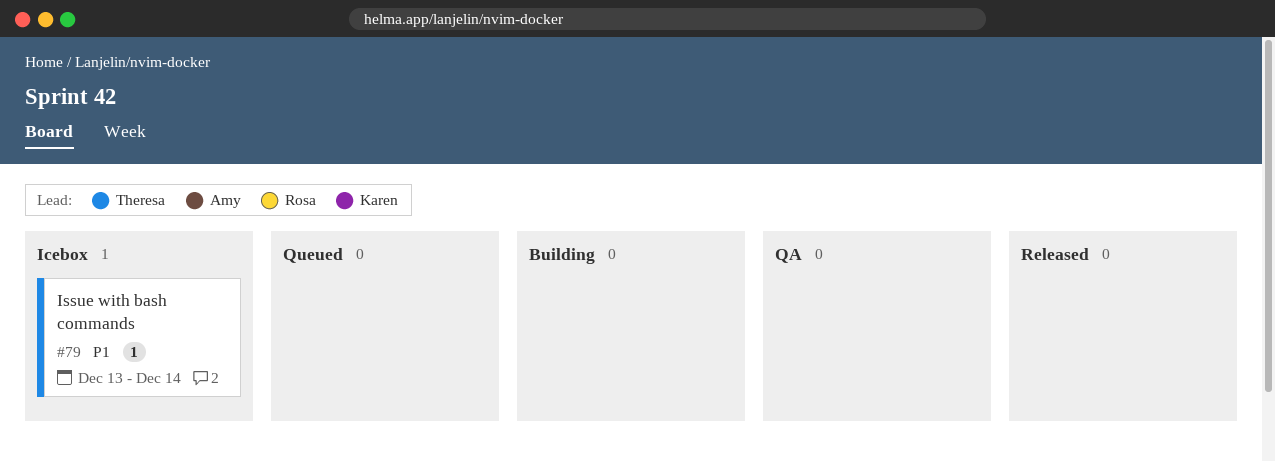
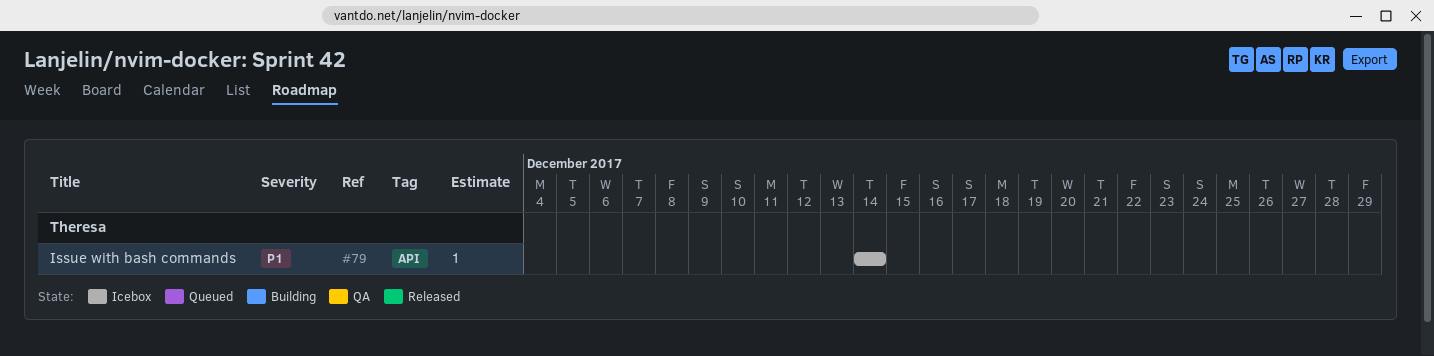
#79, start: Dec 13 -> Dec 14

